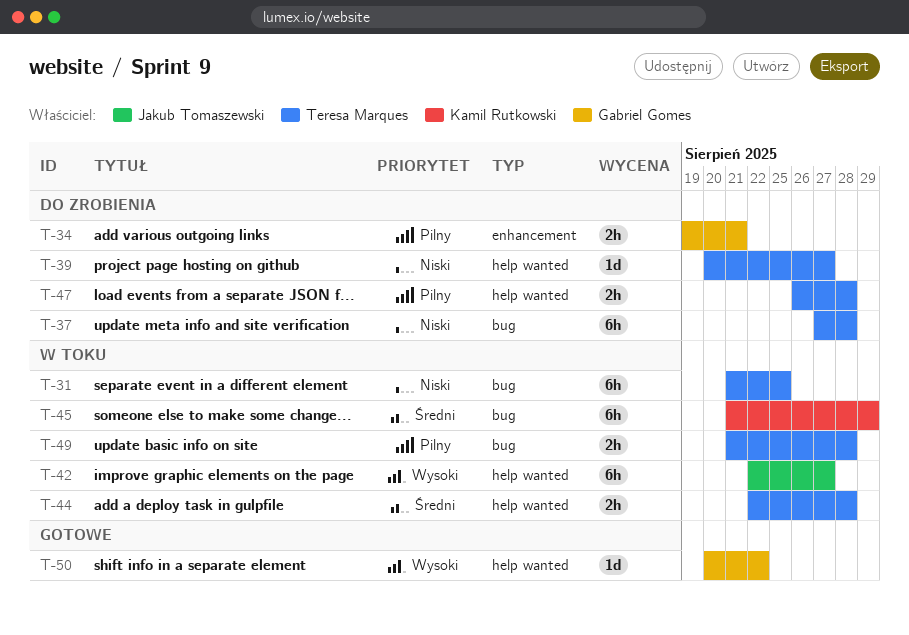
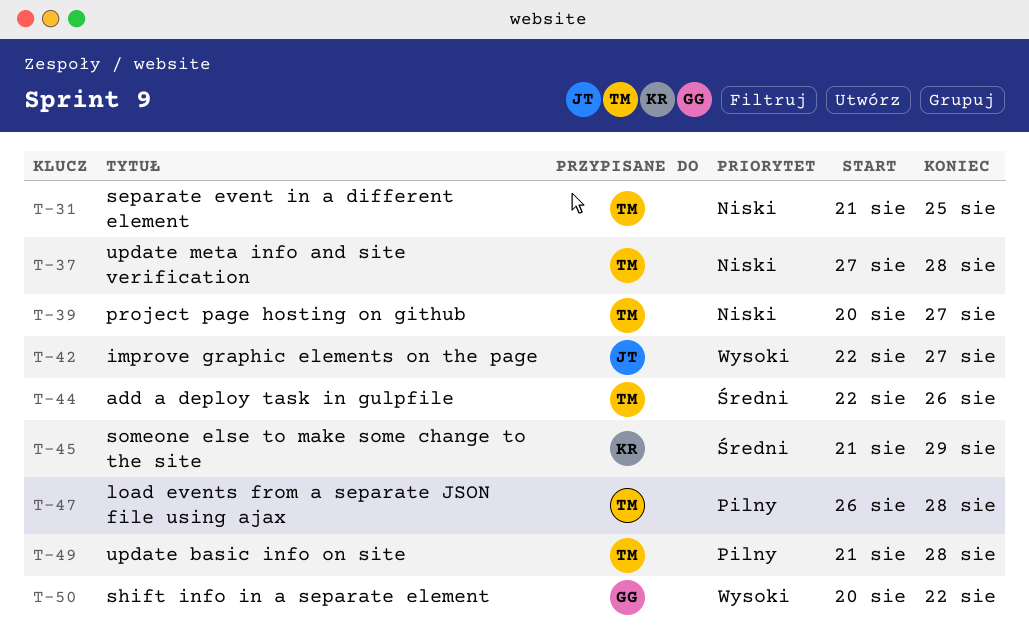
T-34: present -> none
T-44, due: Aug 28 -> Aug 26

